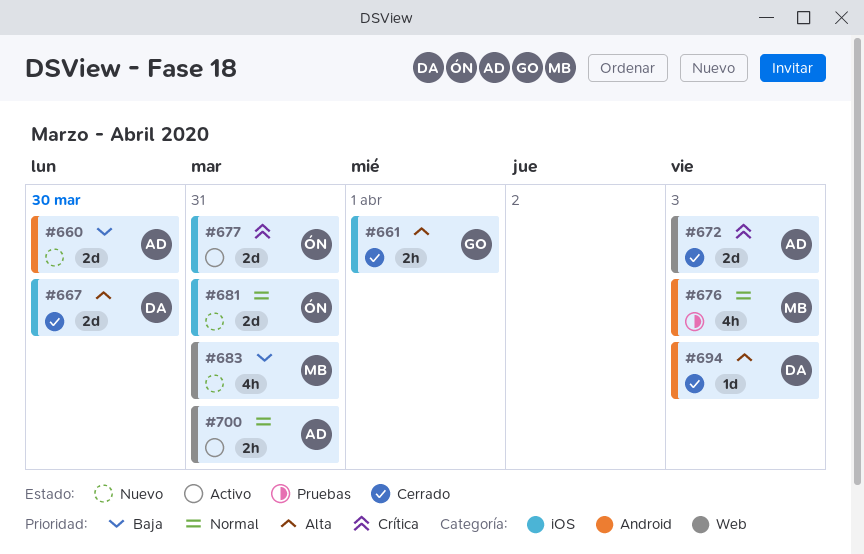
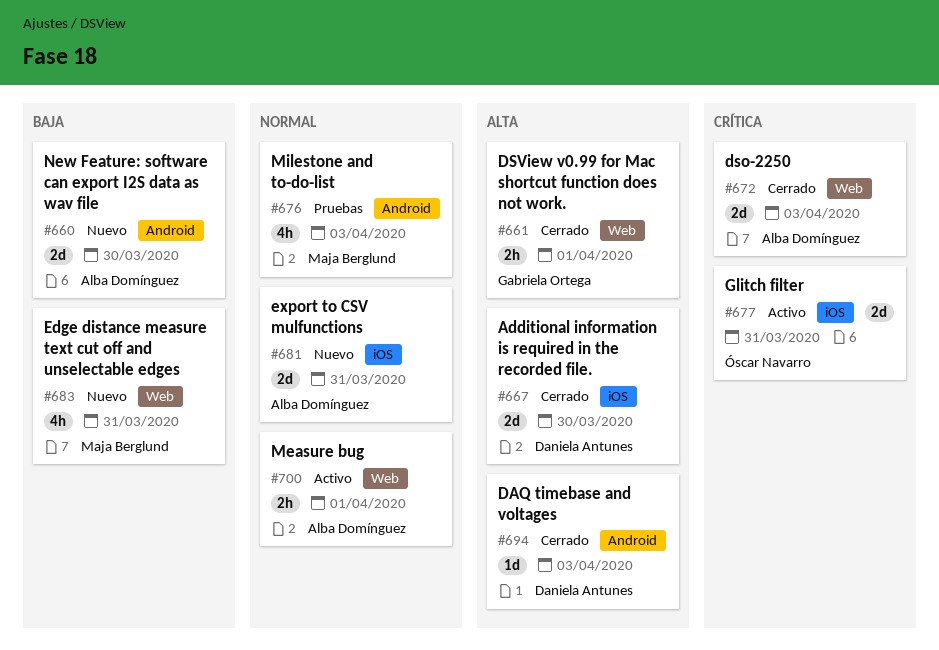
#661, label: iOS -> Web
#681, owner: Óscar Navarro -> Alba Domínguez
#700, due: Mar 31 -> Apr 1

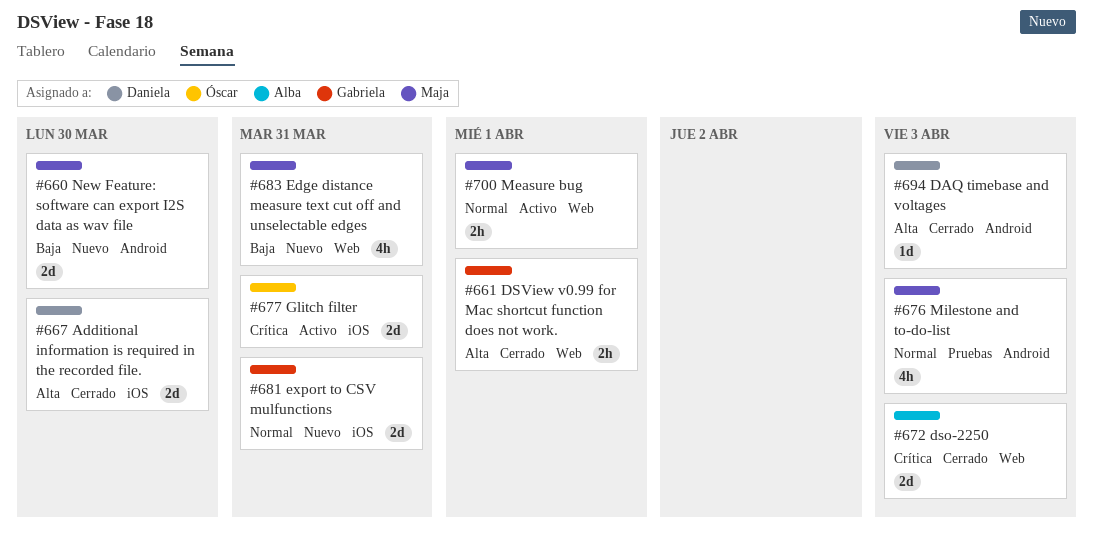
#660, owner: Alba Domínguez -> Maja Berglund
#681, owner: Alba Domínguez -> Gabriela Ortega
#700, owner: Alba Domínguez -> Maja Berglund

